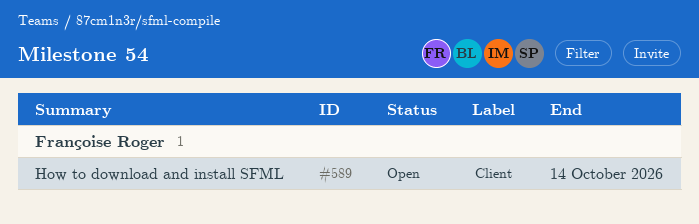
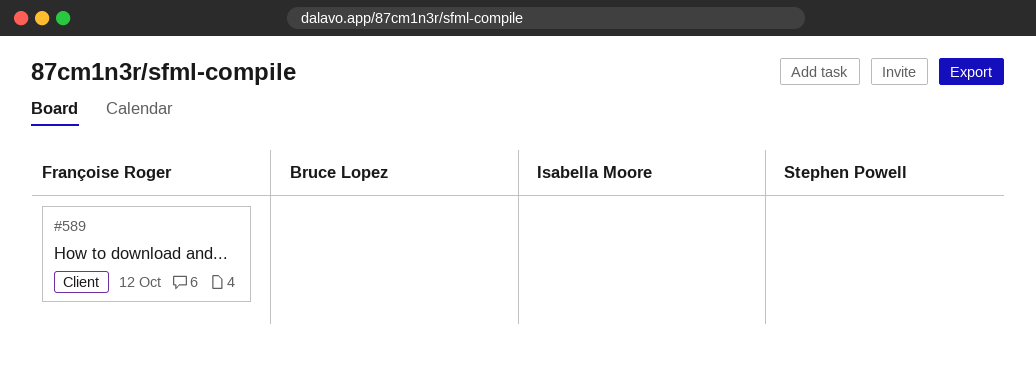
#589, due: Oct 14 -> Oct 12

